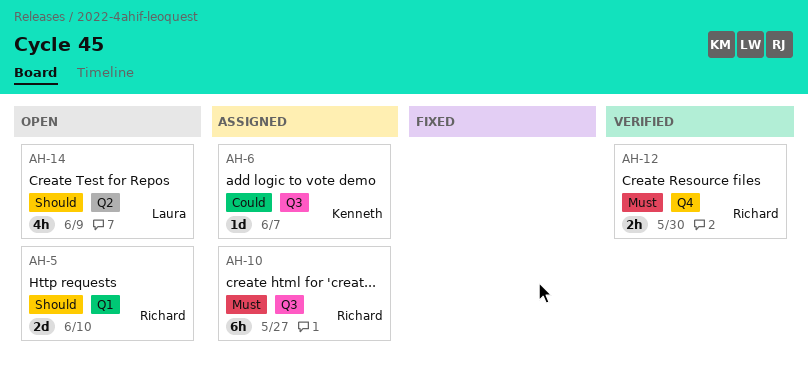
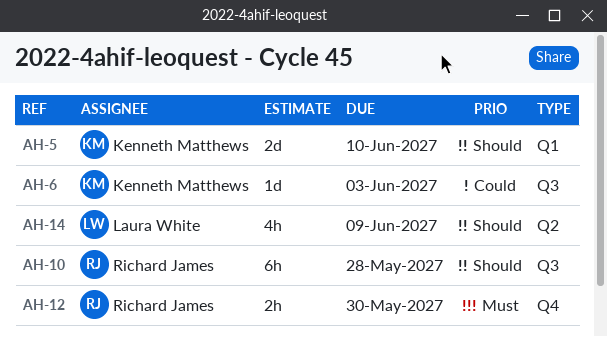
AH-5, owner: Richard James -> Kenneth Matthews
AH-6, due: Jun 7 -> Jun 3
AH-10, priority: Must -> Should
AH-10, due: May 27 -> May 28

